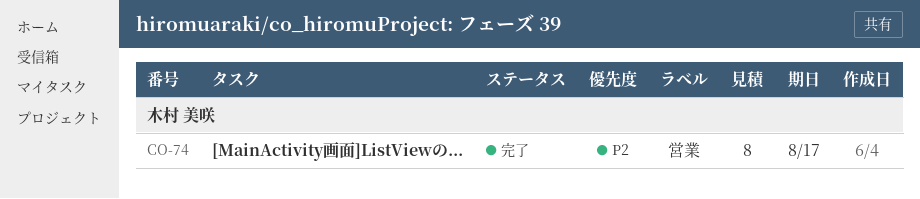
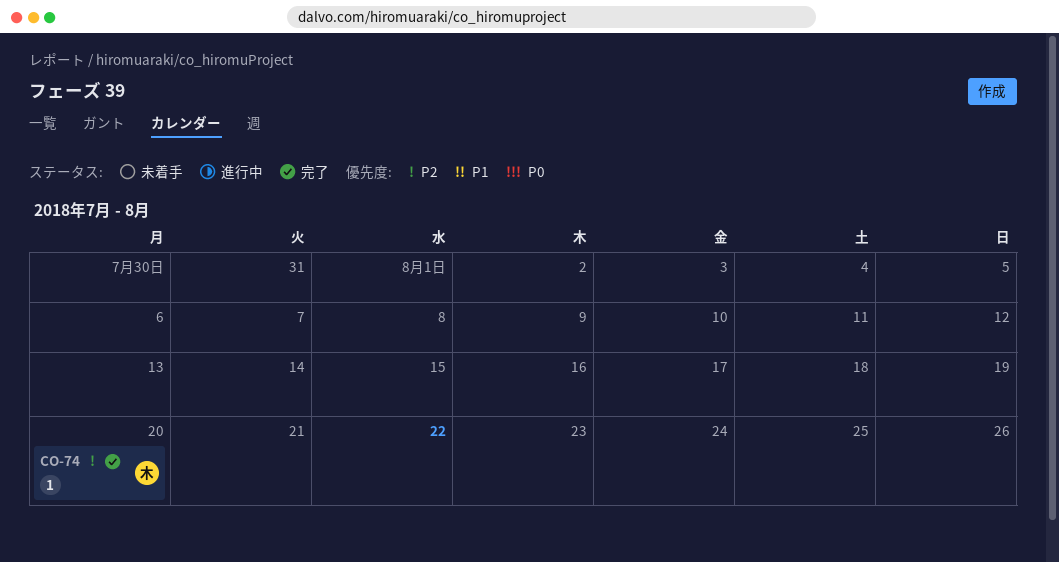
CO-74, estimate: 8 -> 1
CO-74, due: Aug 17 -> Aug 20

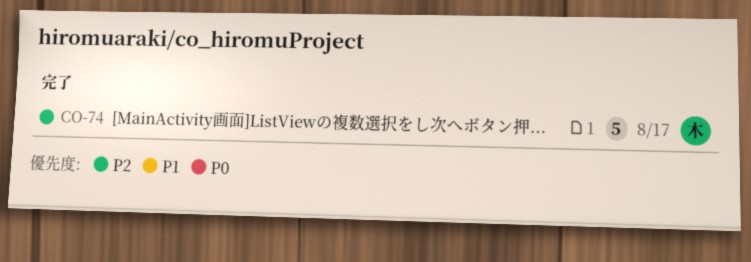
CO-74, estimate: 1 -> 5
CO-74, due: Aug 20 -> Aug 17

